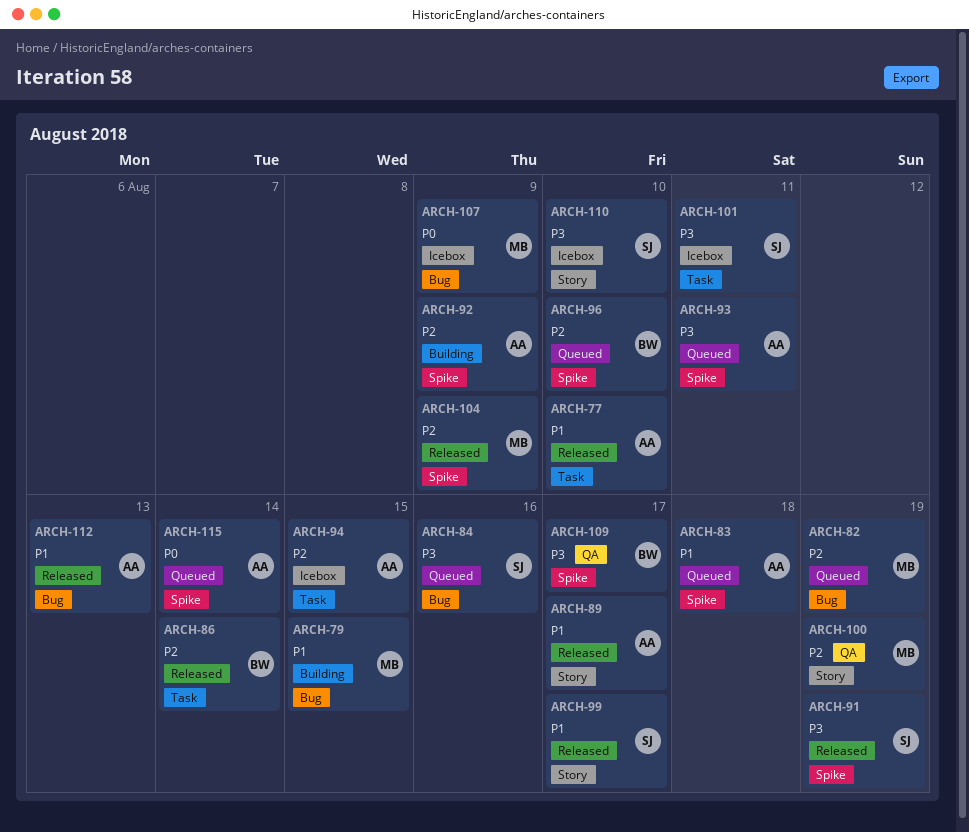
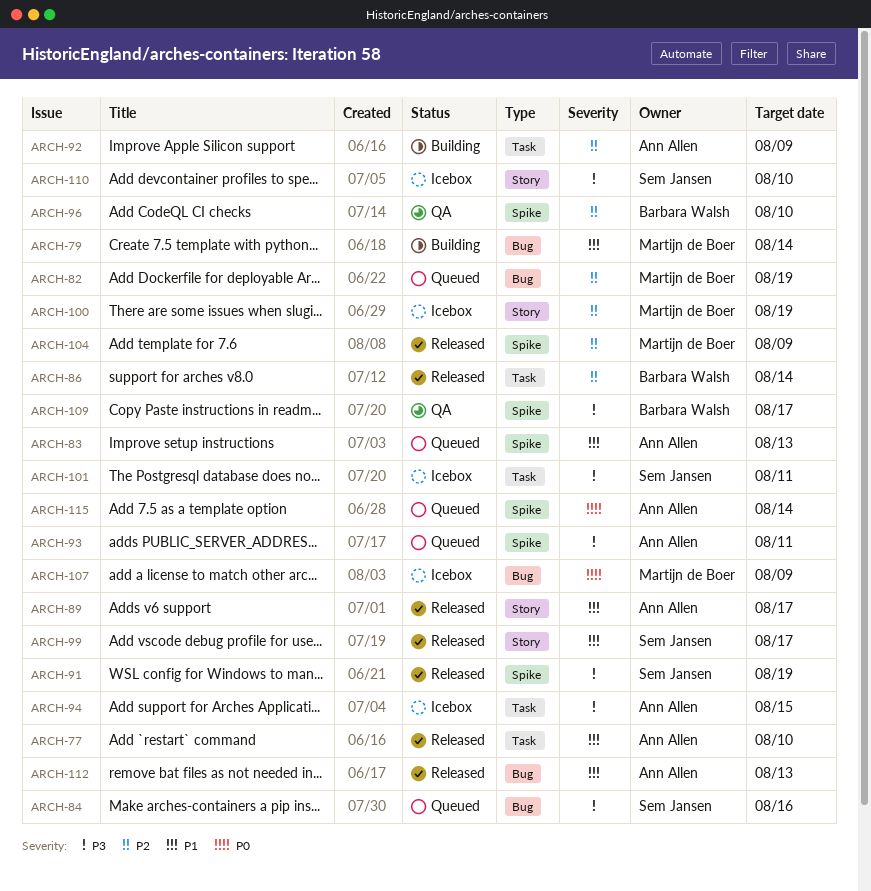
ARCH-79, due: Aug 15 -> Aug 14
ARCH-83, due: Aug 18 -> Aug 13
ARCH-92, label: Spike -> Task
ARCH-94, priority: P2 -> P3
ARCH-96, status: Queued -> QA
ARCH-100, status: QA -> Icebox

